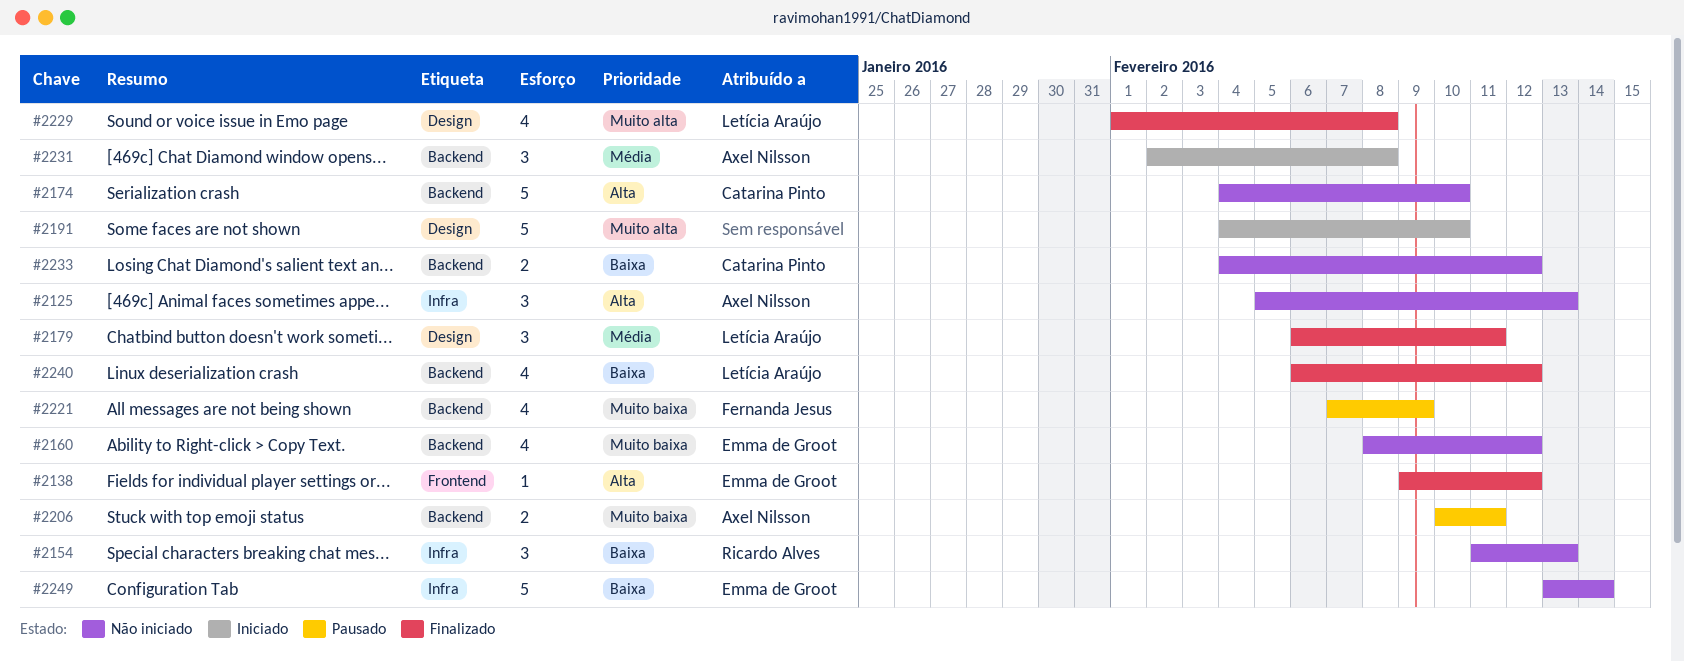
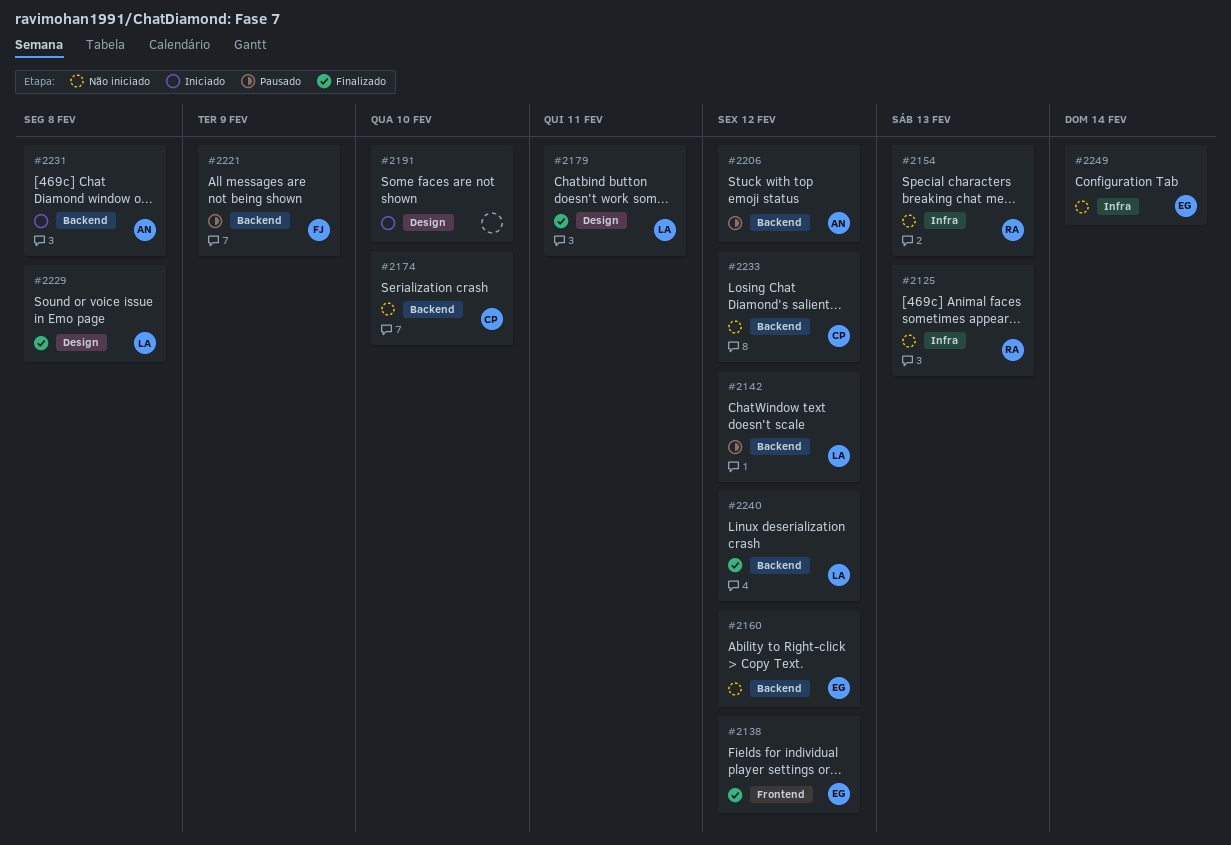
#2125, owner: Axel Nilsson -> Ricardo Alves
#2142: none -> present
#2206, due: Feb 11 -> Feb 12

